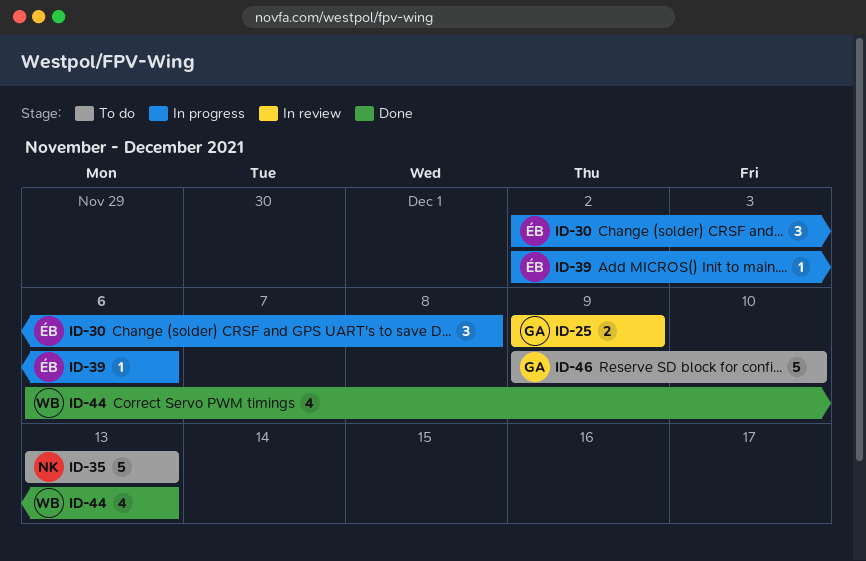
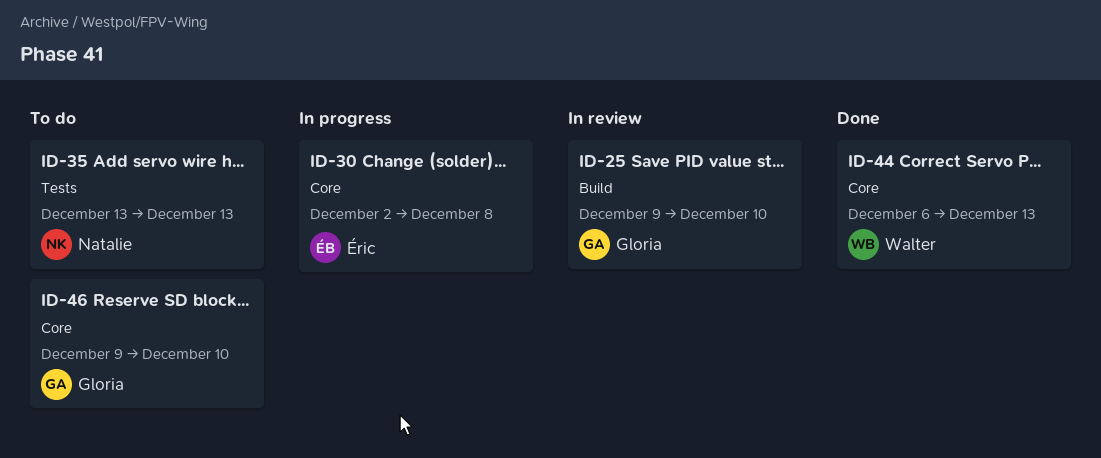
ID-25, due: Dec 9 -> Dec 10
ID-39: present -> none

